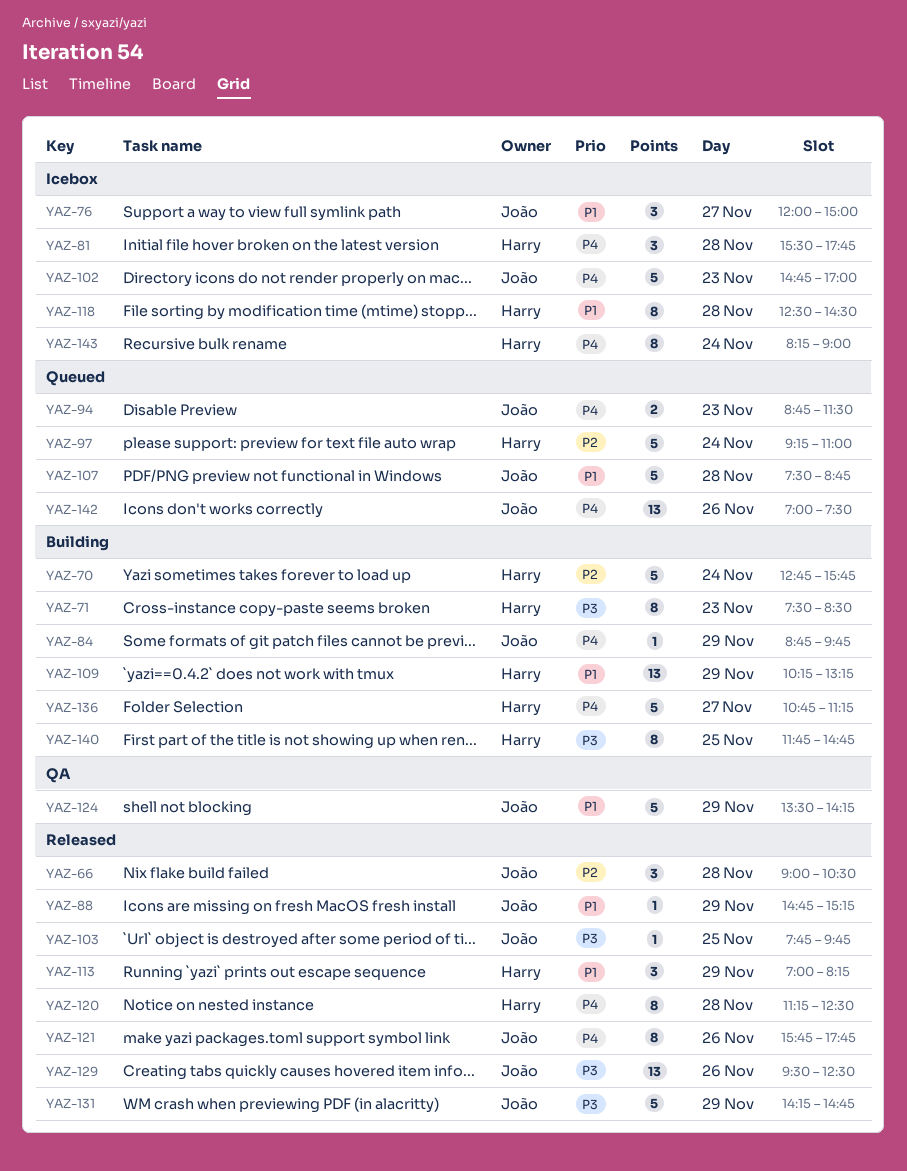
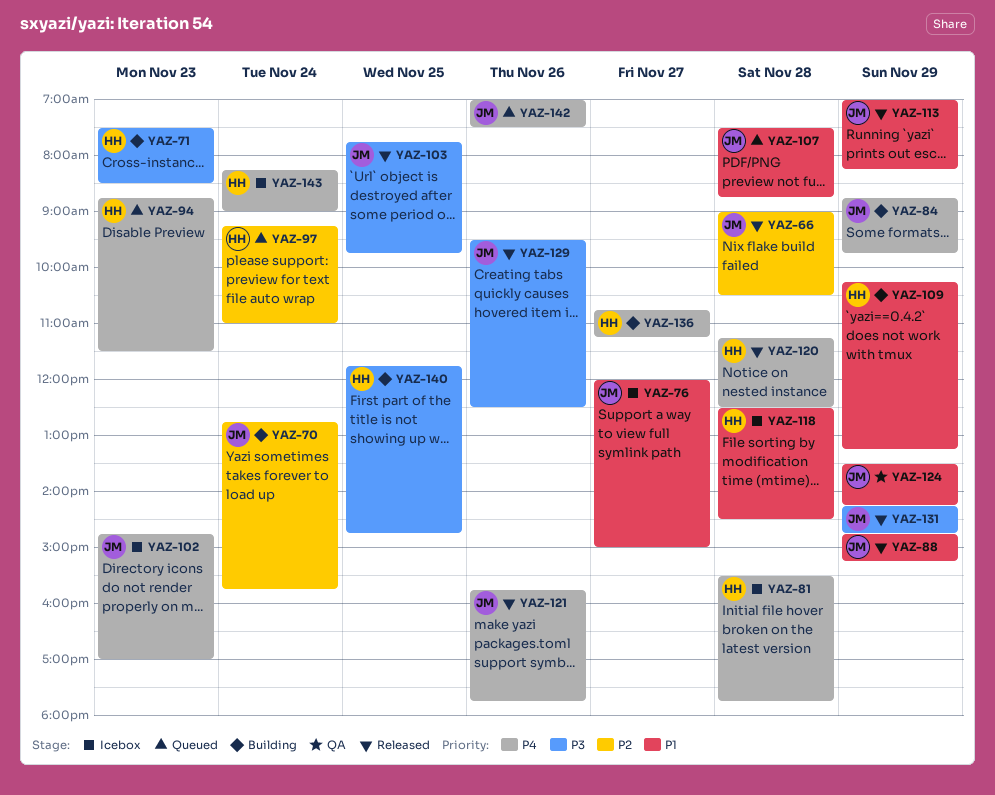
YAZ-70, owner: Harry -> João
YAZ-94, owner: João -> Harry
YAZ-113, owner: Harry -> João

